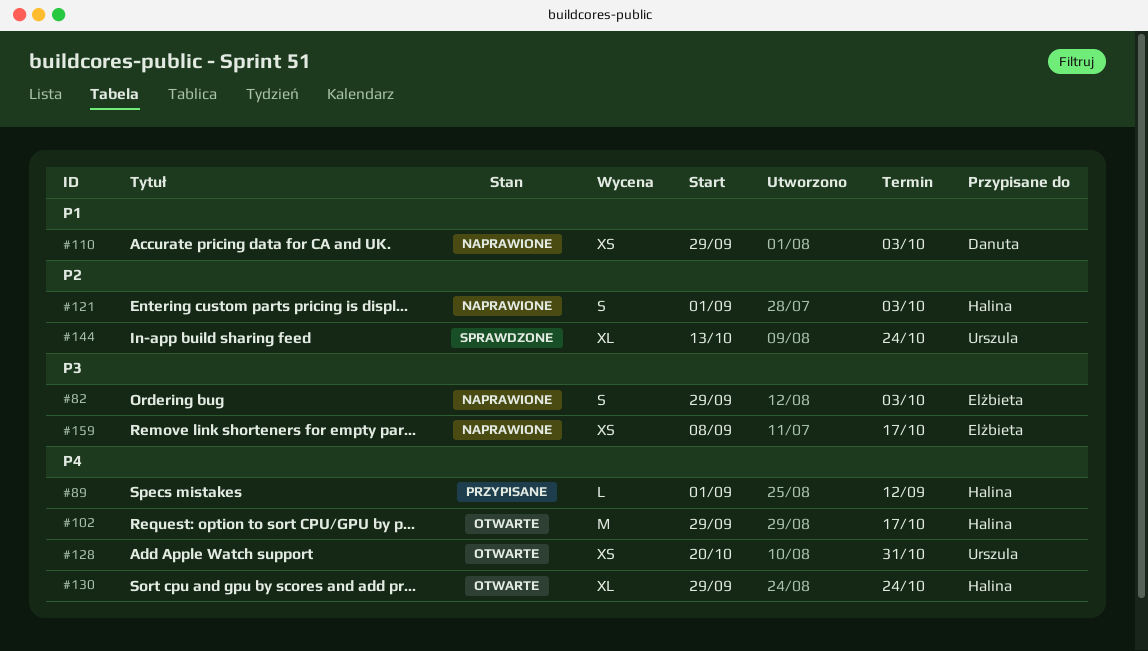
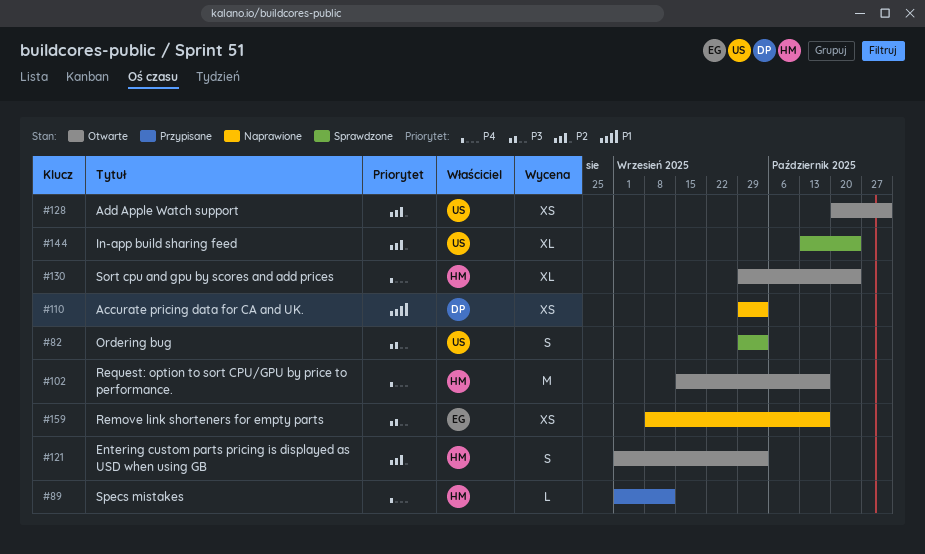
#82, status: Naprawione -> Sprawdzone
#82, owner: Elżbieta -> Urszula
#102, start: Sep 29 -> Sep 15
#121, status: Naprawione -> Otwarte
#128, priority: P4 -> P2

